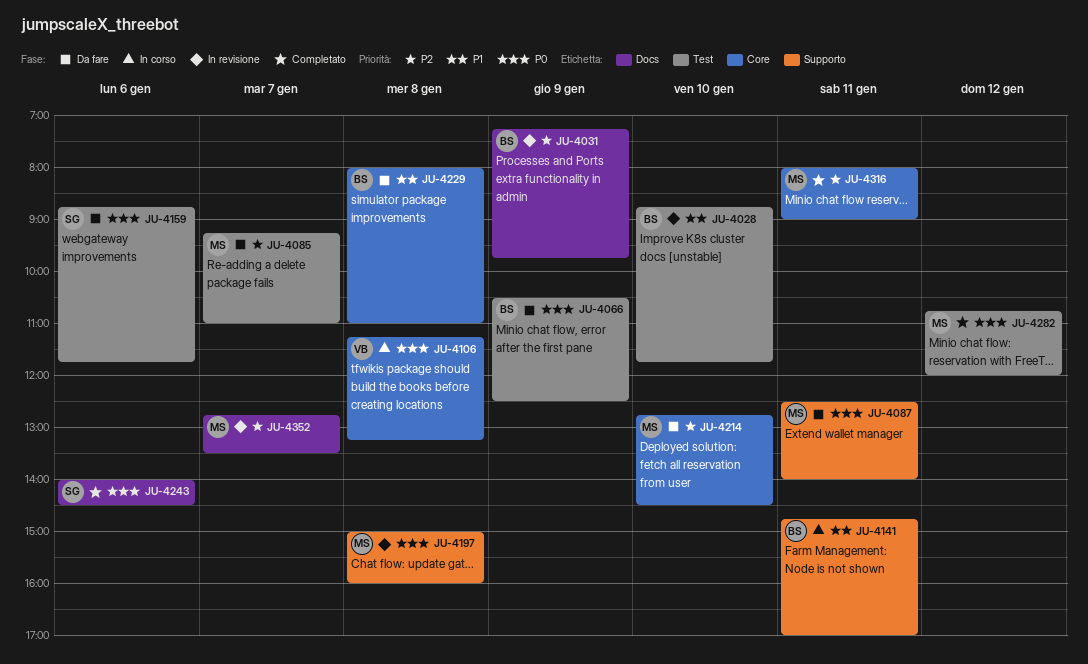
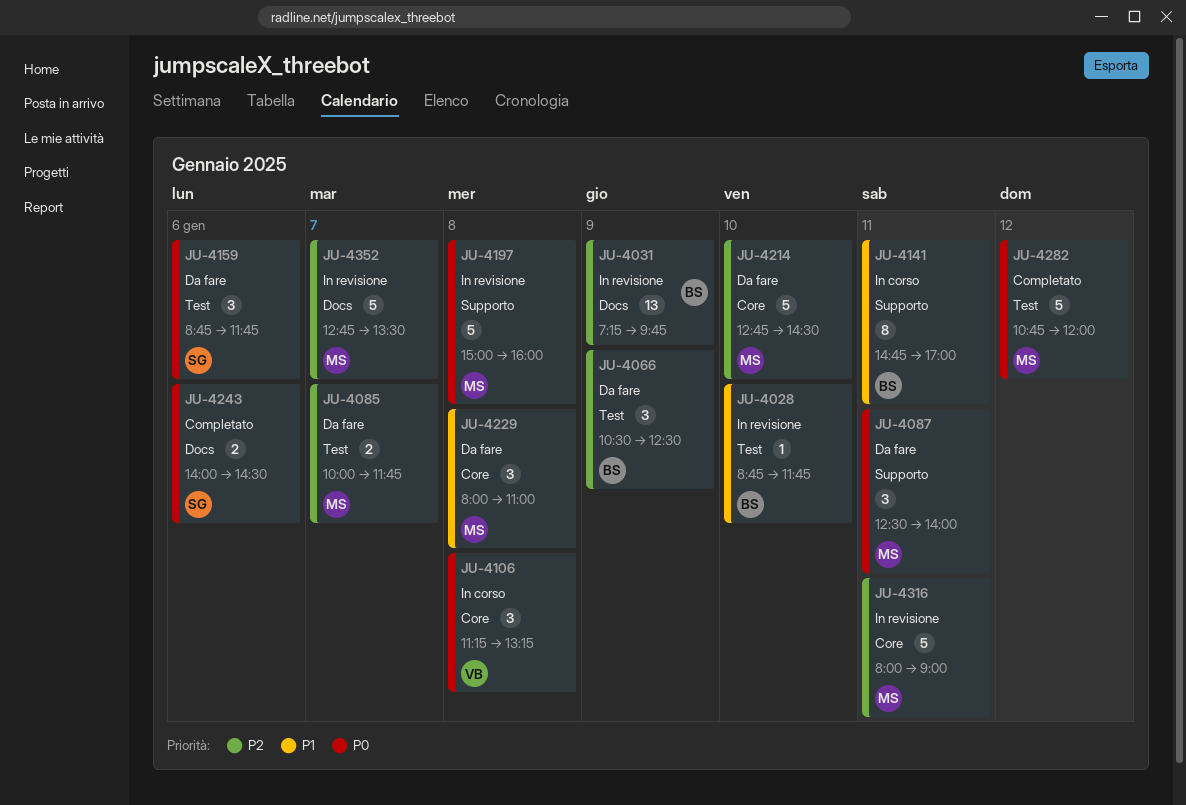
JU-4066, priority: P0 -> P2
JU-4085, begins: 09:15 -> 10:00
JU-4085, ends: 11:00 -> 11:45
JU-4229, owner: BS -> MS
JU-4316, status: Completato -> In revisione

